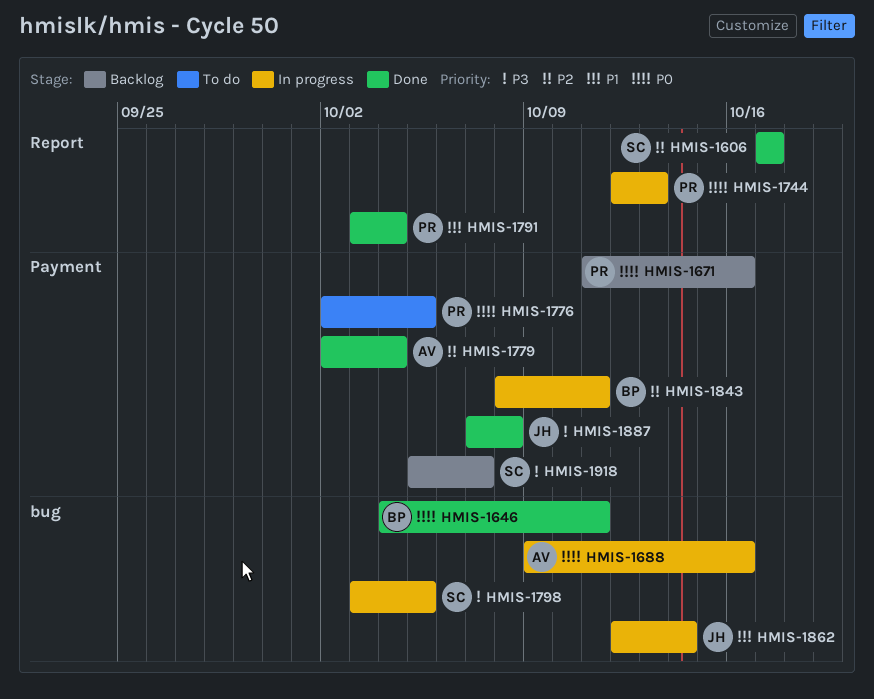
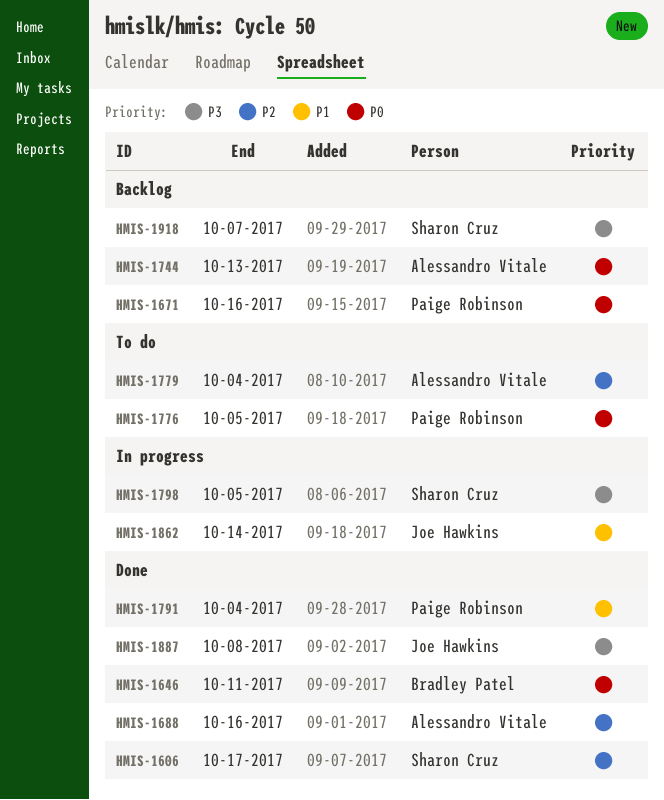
HMIS-1688, status: In progress -> Done
HMIS-1688, priority: P0 -> P2
HMIS-1744, status: In progress -> Backlog
HMIS-1744, owner: Paige Robinson -> Alessandro Vitale
HMIS-1779, status: Done -> To do
HMIS-1843: present -> none

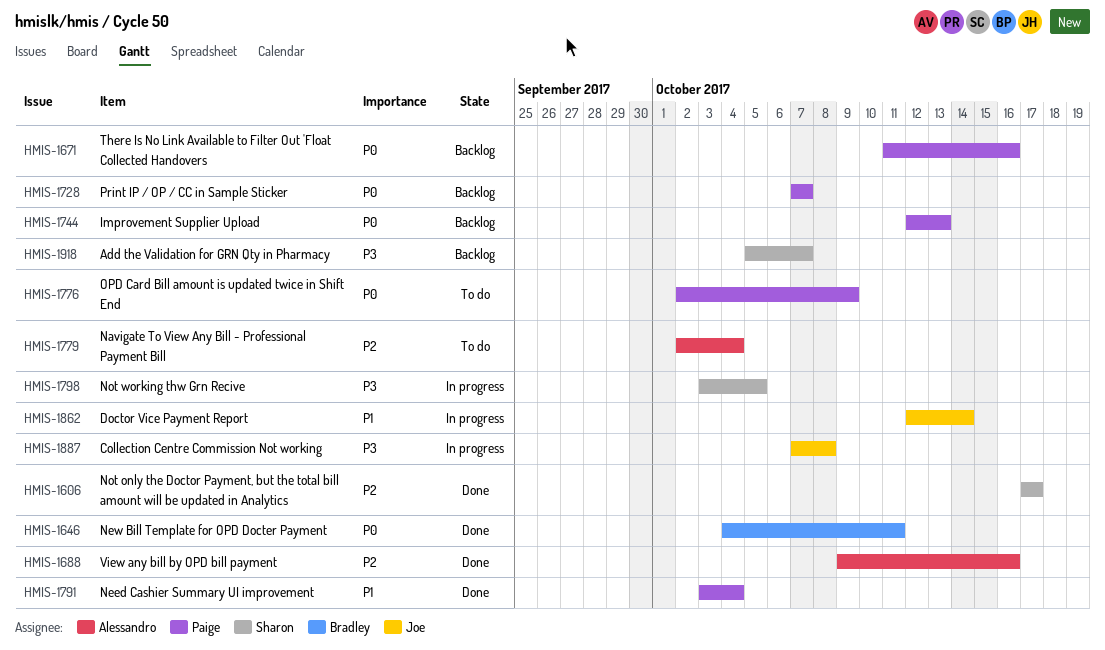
HMIS-1728: none -> present
HMIS-1744, owner: Alessandro Vitale -> Paige Robinson
HMIS-1776, due: Oct 5 -> Oct 9
HMIS-1887, status: Done -> In progress

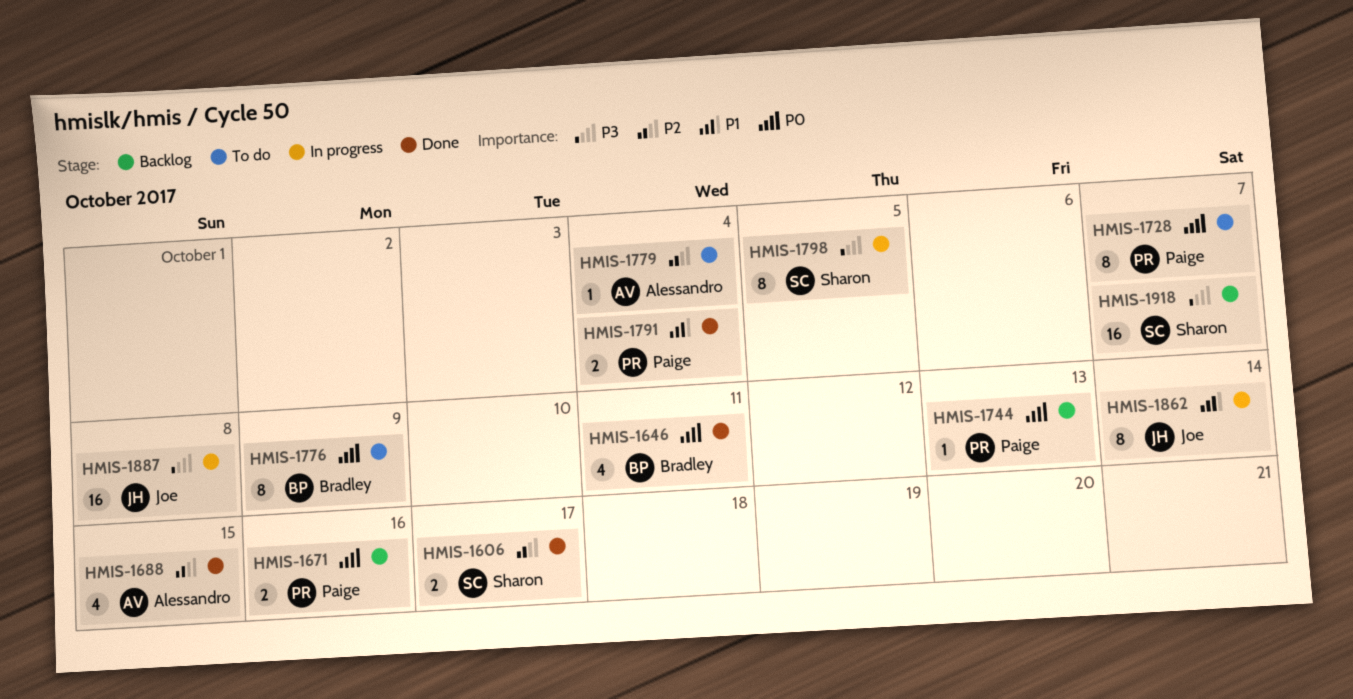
HMIS-1688, due: Oct 16 -> Oct 15
HMIS-1728, status: Backlog -> To do
HMIS-1776, owner: Paige -> Bradley

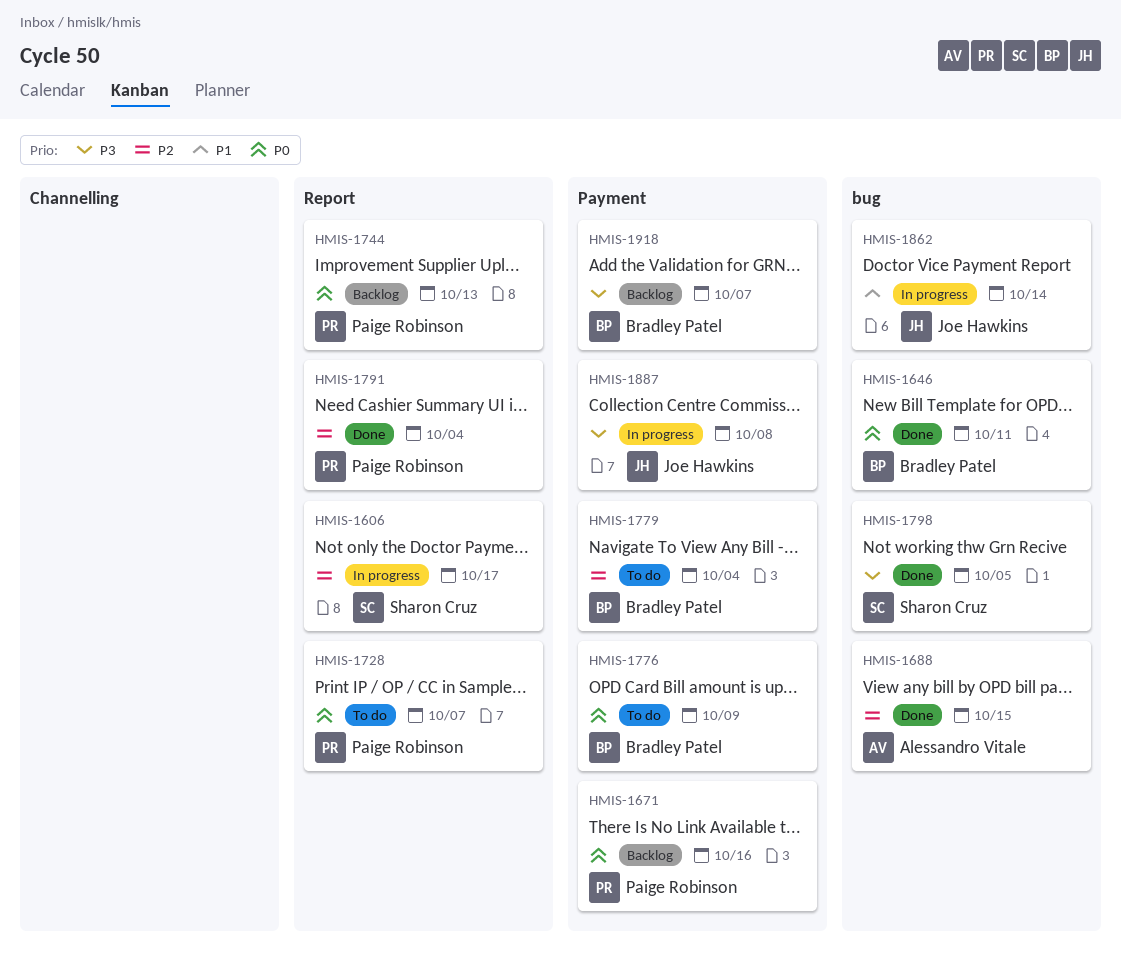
HMIS-1606, status: Done -> In progress
HMIS-1779, owner: Alessandro Vitale -> Bradley Patel
HMIS-1791, priority: P1 -> P2
HMIS-1798, status: In progress -> Done
HMIS-1918, owner: Sharon Cruz -> Bradley Patel

